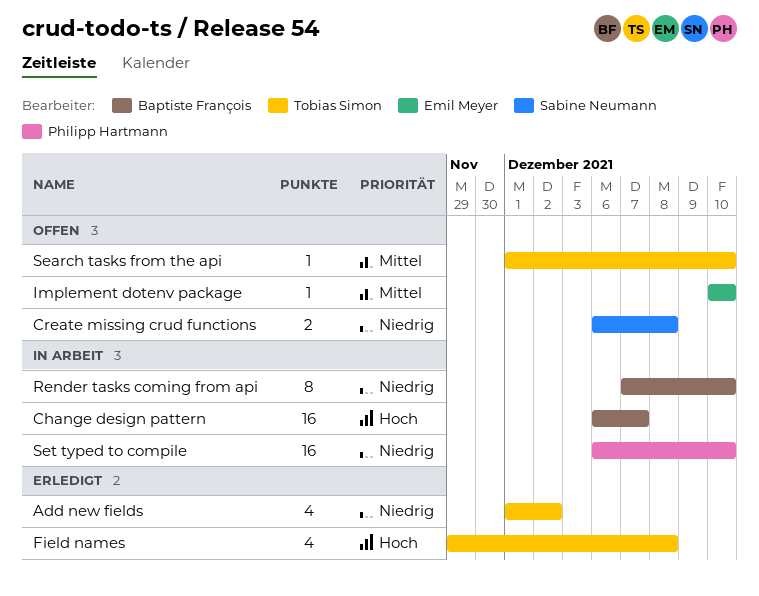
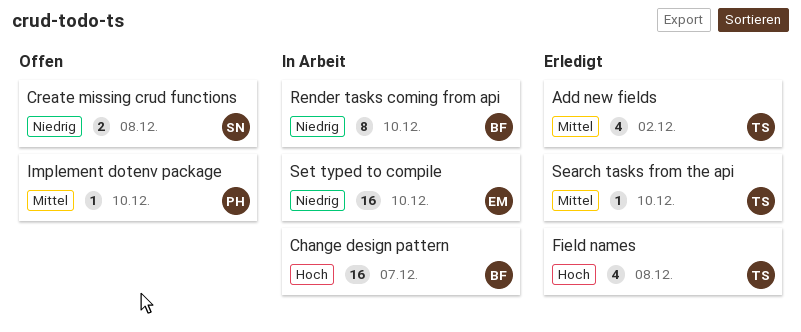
Add new fields, priority: Niedrig -> Mittel
Implement dotenv package, owner: Emil Meyer -> Philipp Hartmann
Search tasks from the api, status: Offen -> Erledigt
Set typed to compile, owner: Philipp Hartmann -> Emil Meyer

